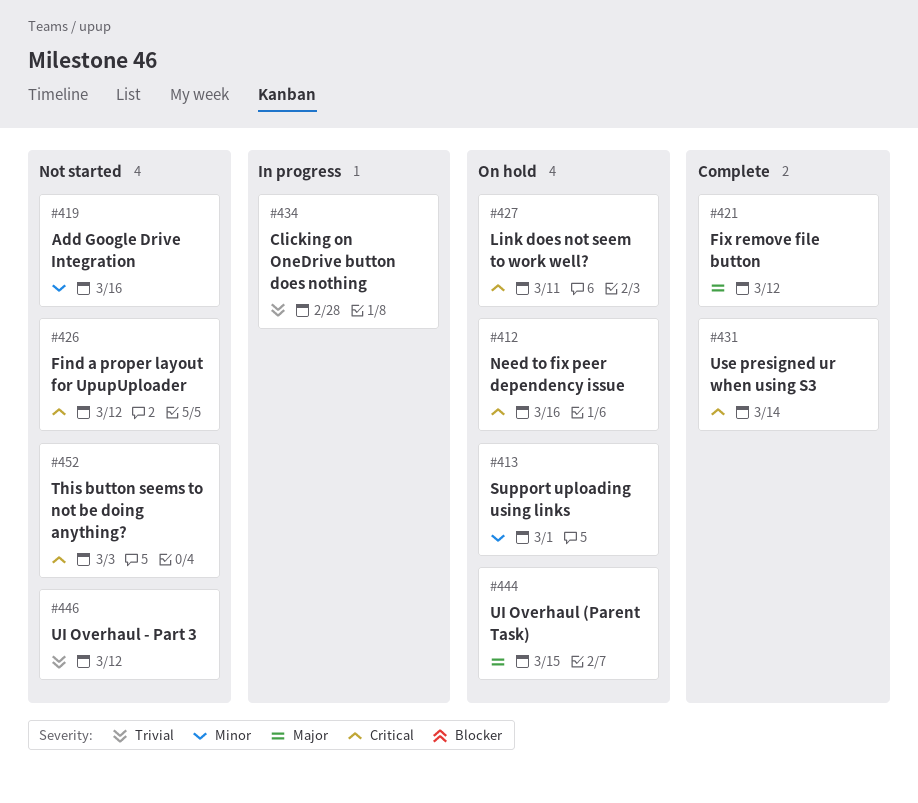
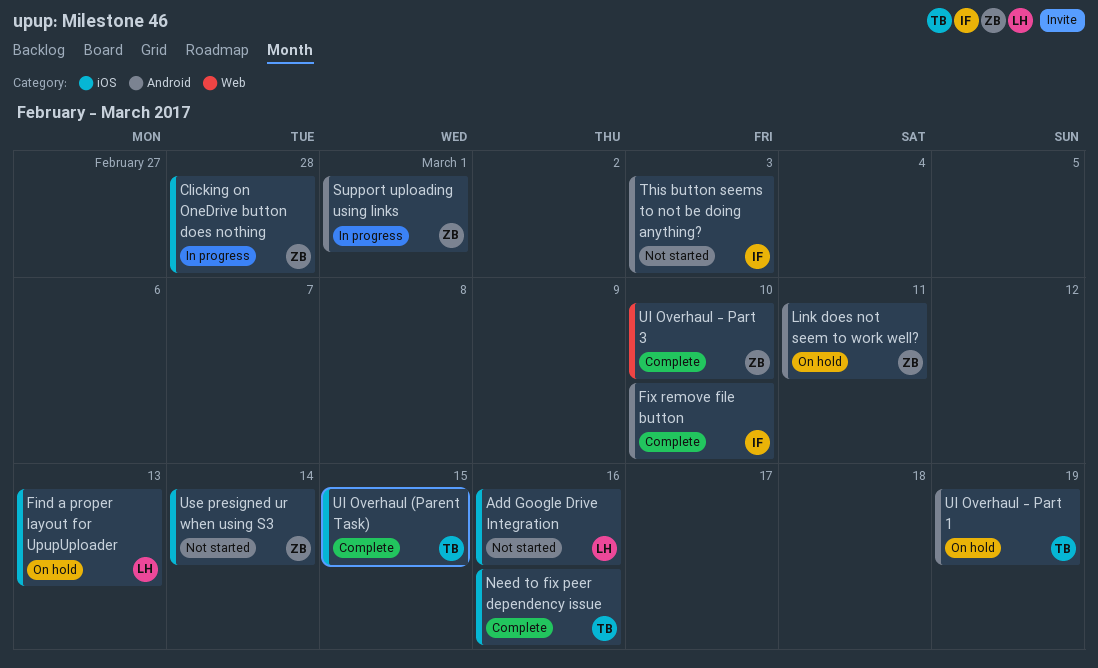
Find a proper layout for UpupUploader, status: Not started -> On hold
Find a proper layout for UpupUploader, due: Mar 12 -> Mar 13
Fix remove file button, due: Mar 12 -> Mar 10
Need to fix peer dependency issue, status: On hold -> Complete
Support uploading using links, status: On hold -> In progress
UI Overhaul (Parent Task), status: On hold -> Complete
UI Overhaul - Part 1: none -> present
UI Overhaul - Part 3, status: Not started -> Complete
UI Overhaul - Part 3, due: Mar 12 -> Mar 10
Use presigned ur when using S3, status: Complete -> Not started

